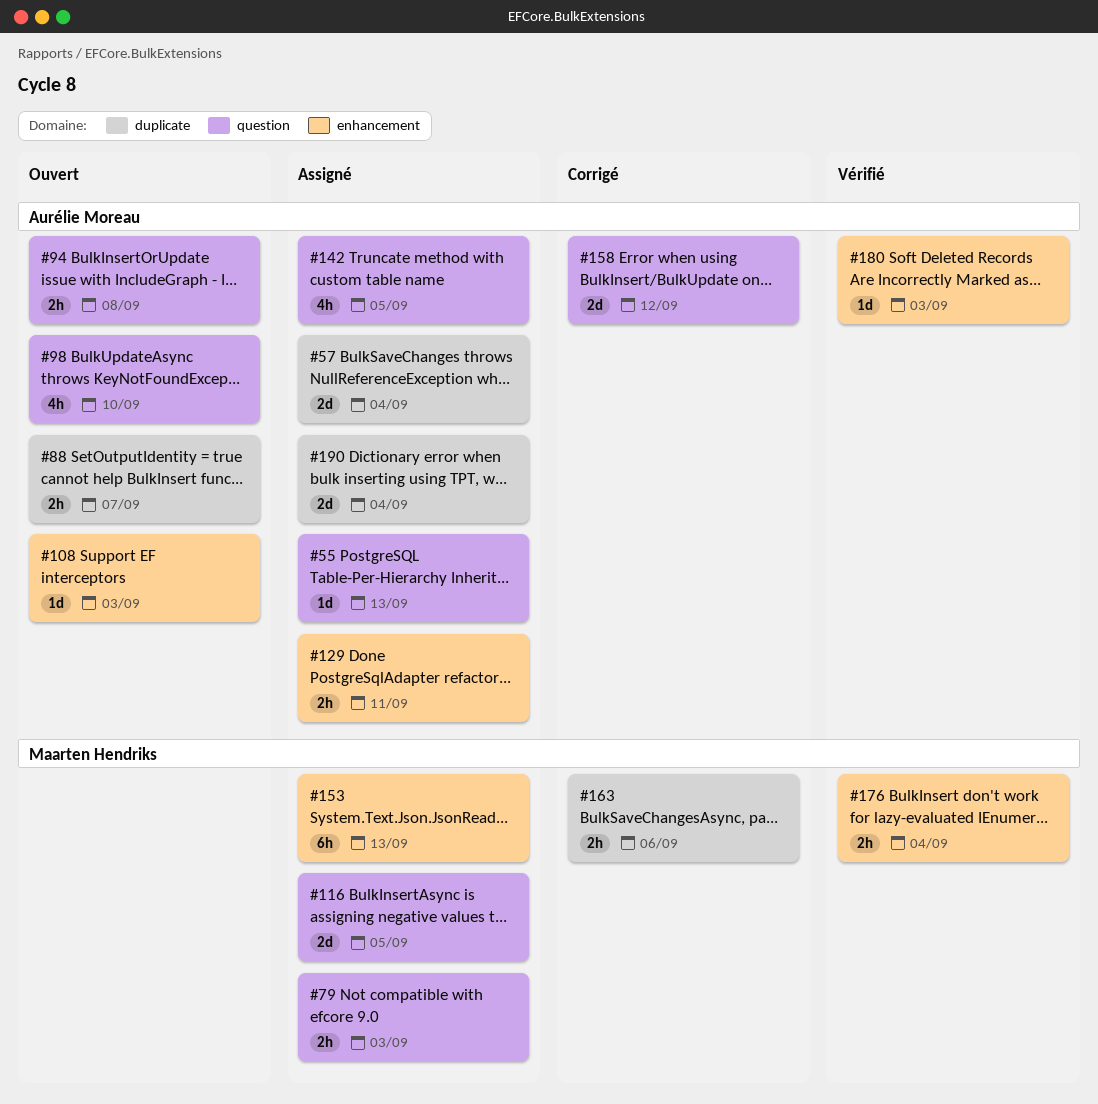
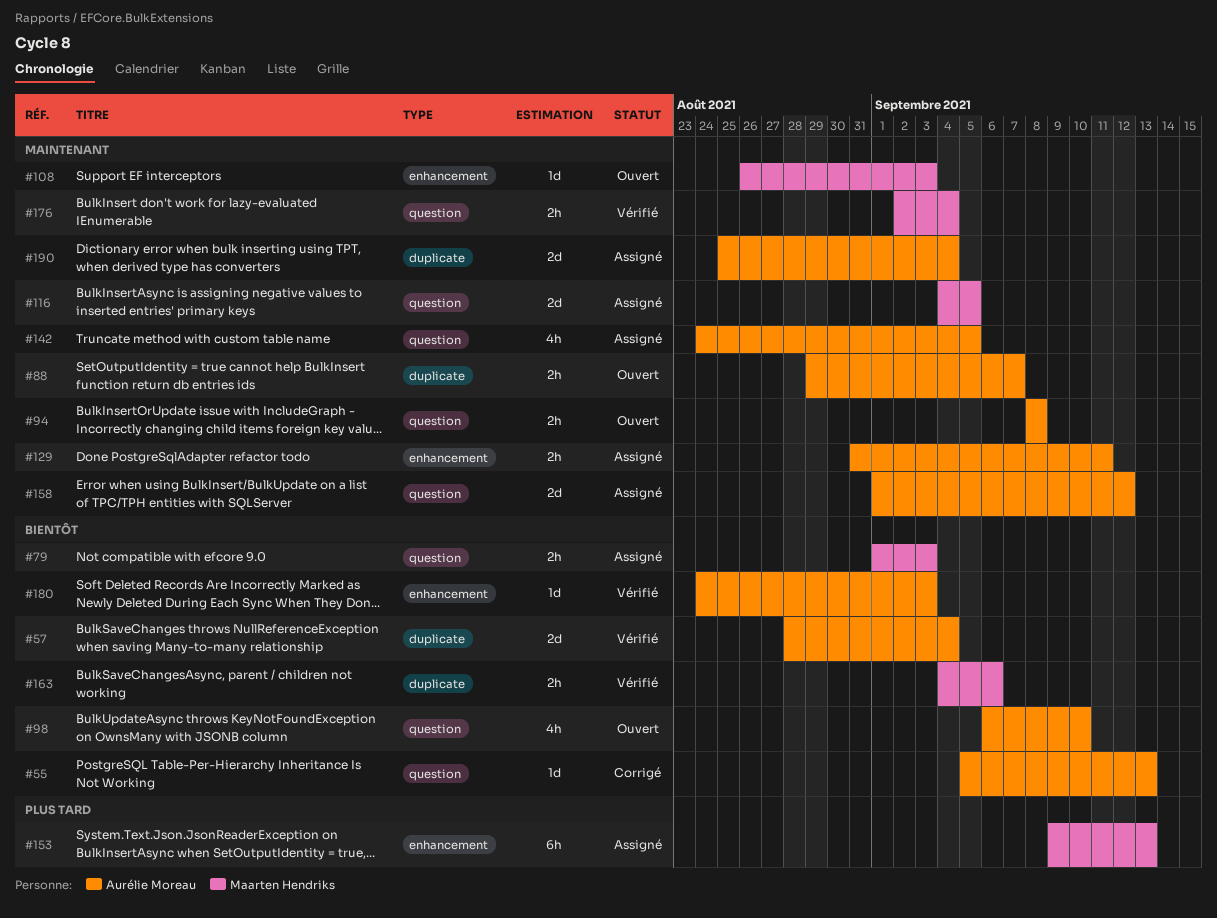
#55, status: Assigné -> Corrigé
#57, status: Assigné -> Vérifié
#108, owner: Aurélie Moreau -> Maarten Hendriks
#158, status: Corrigé -> Assigné
#163, status: Corrigé -> Vérifié
#176, label: enhancement -> question

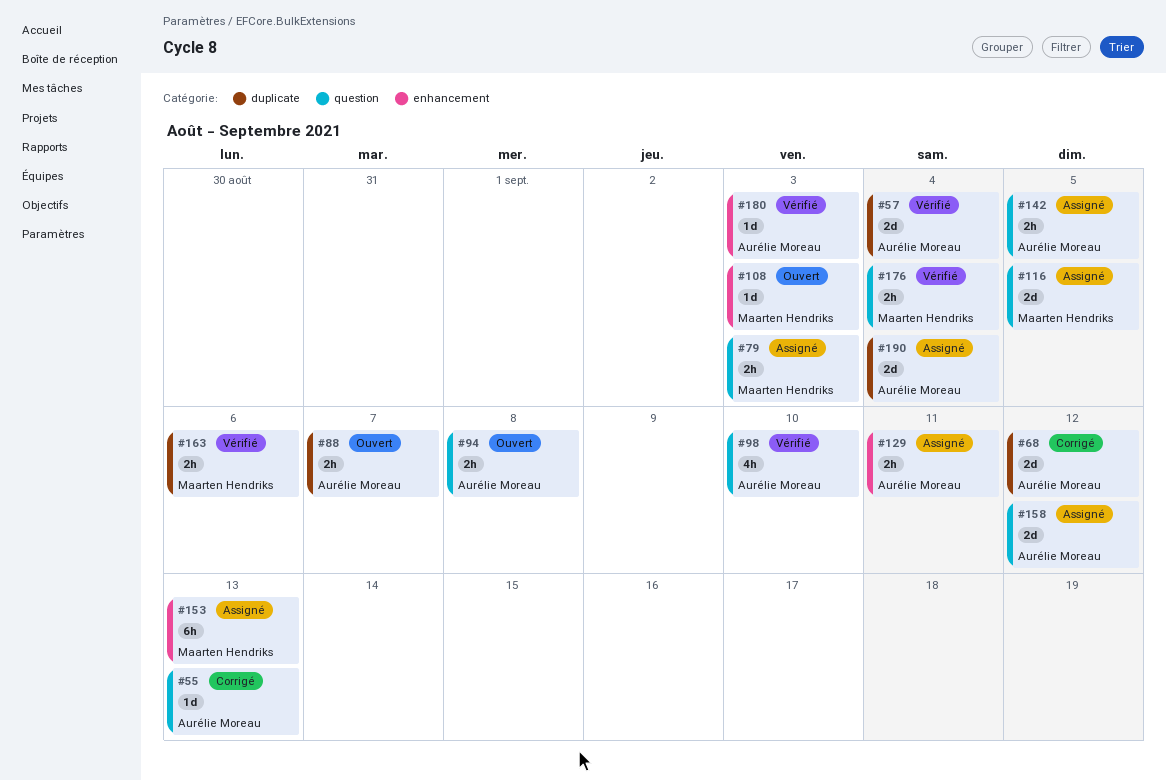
#68: none -> present
#98, status: Ouvert -> Vérifié
#142, estimate: 4h -> 2h

